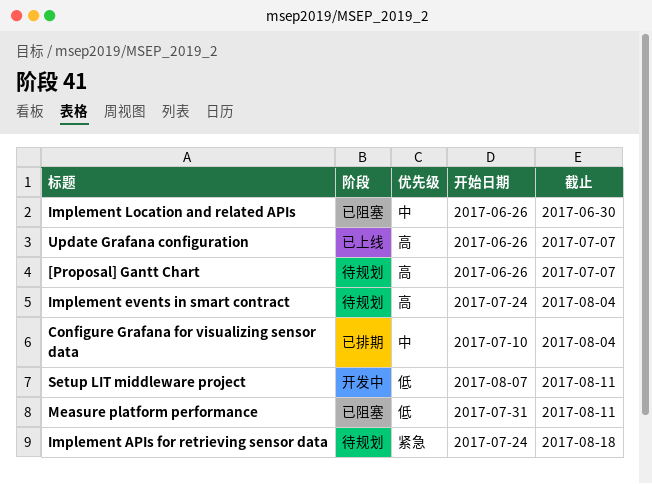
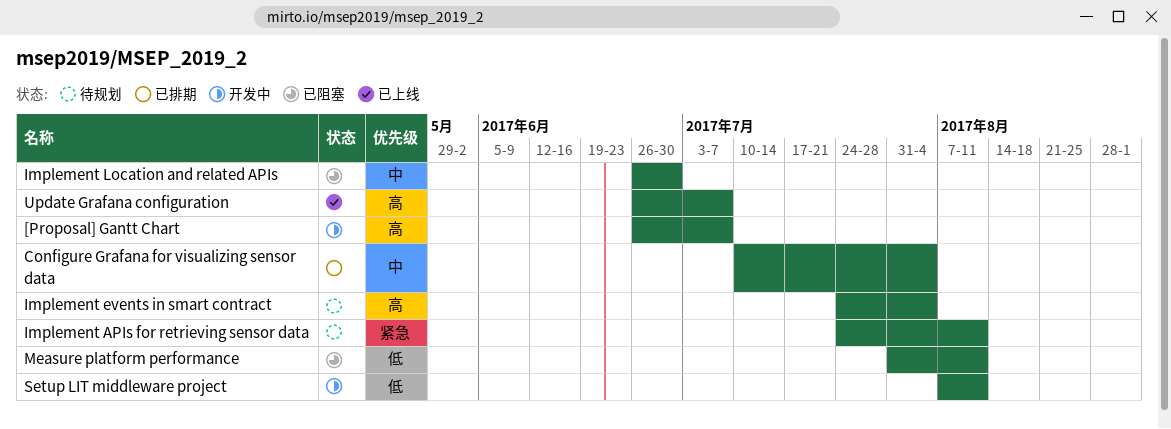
[Proposal] Gantt Chart, status: 待规划 -> 开发中
Implement APIs for retrieving sensor data, due: Aug 18 -> Aug 11

